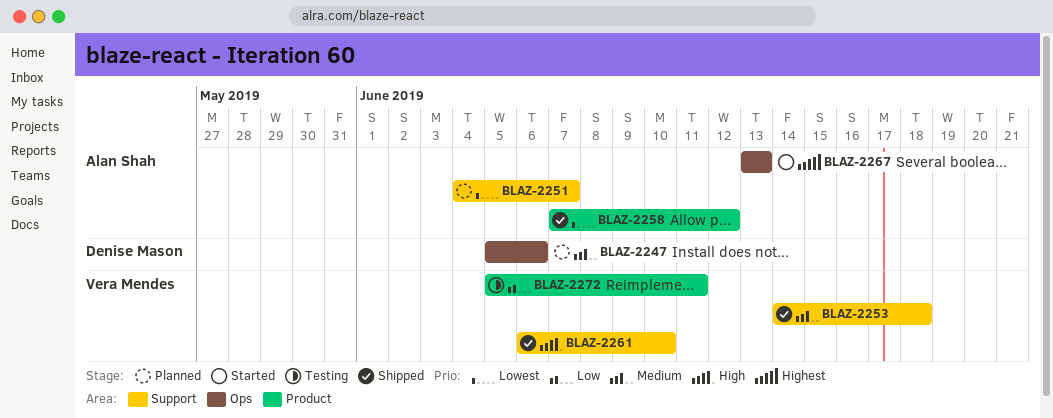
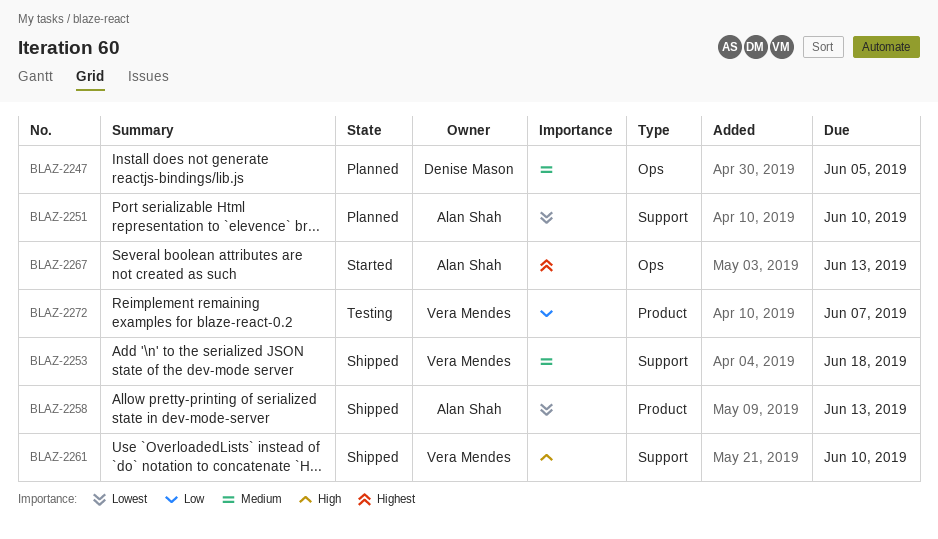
BLAZ-2247, due: Jun 6 -> Jun 5
BLAZ-2251, due: Jun 7 -> Jun 10
BLAZ-2258, due: Jun 12 -> Jun 13
BLAZ-2272, due: Jun 11 -> Jun 7

